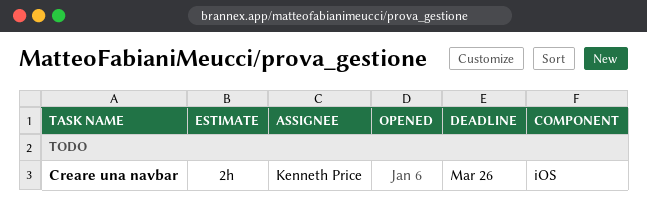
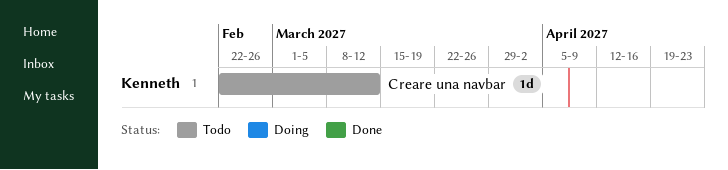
Creare una navbar, estimate: 2h -> 1d
Creare una navbar, due: Mar 26 -> Mar 12

